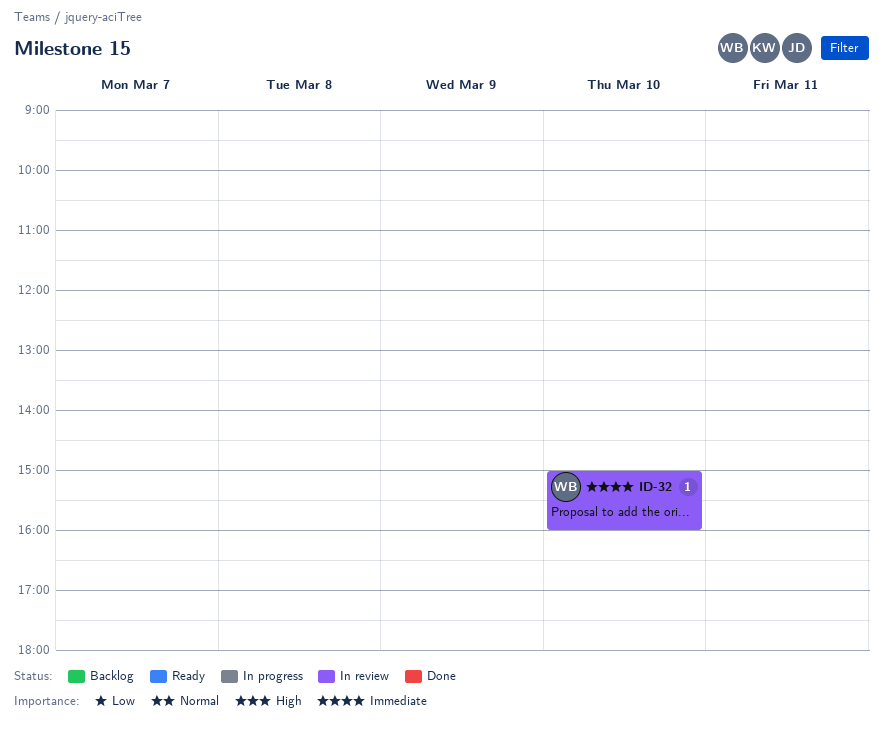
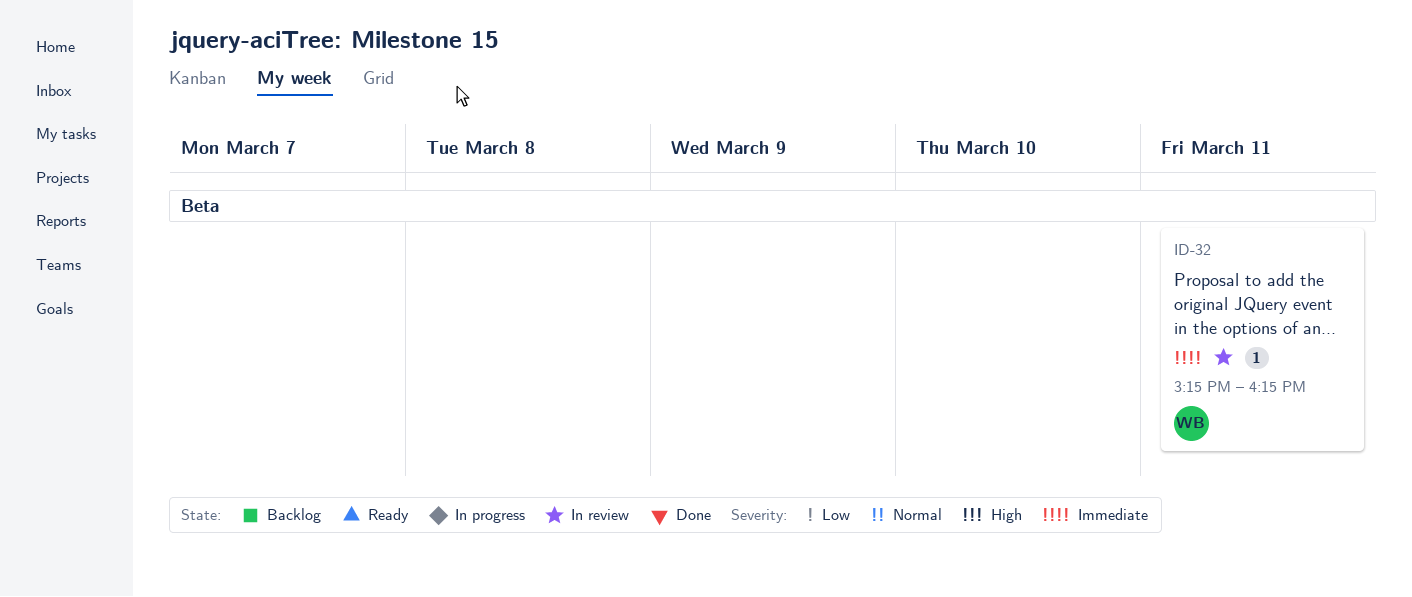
ID-32, day: Mar 10 -> Mar 11
ID-32, begins: 15:00 -> 15:15
ID-32, ends: 16:00 -> 16:15

